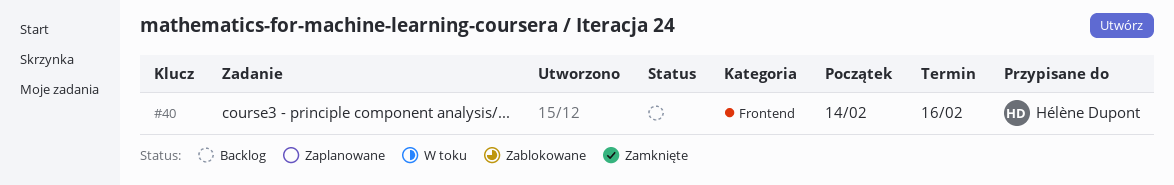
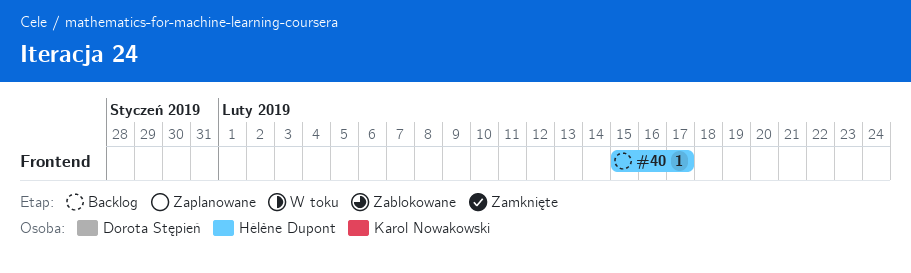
#40, start: Feb 14 -> Feb 15
#40, due: Feb 16 -> Feb 17

